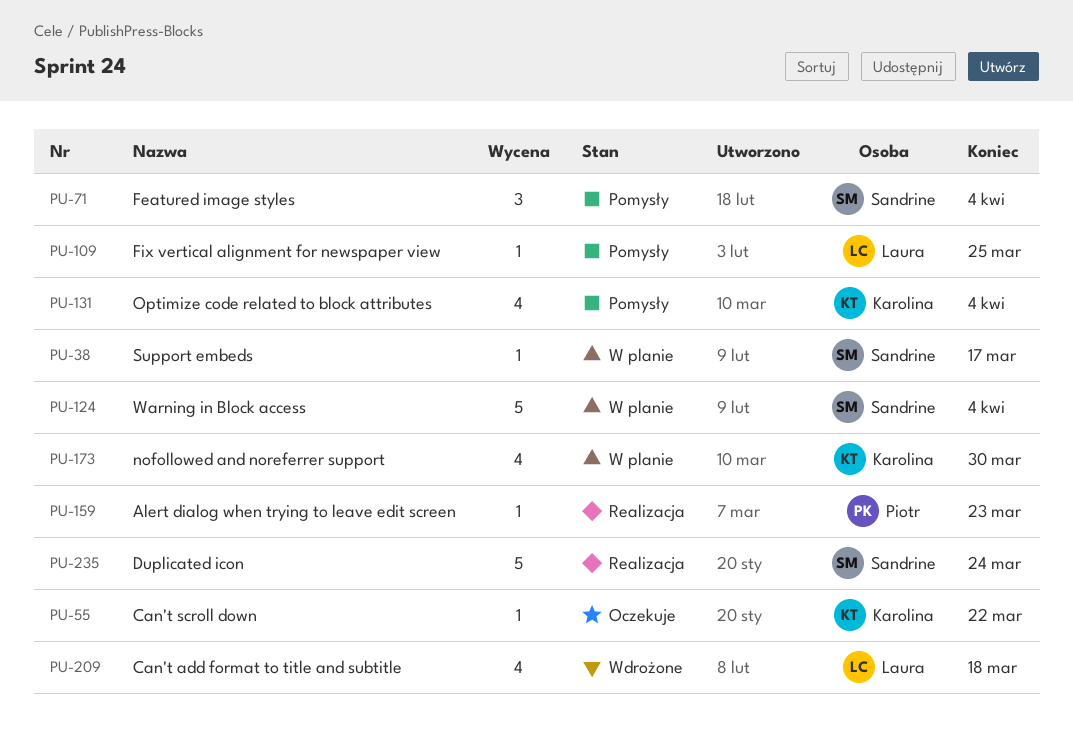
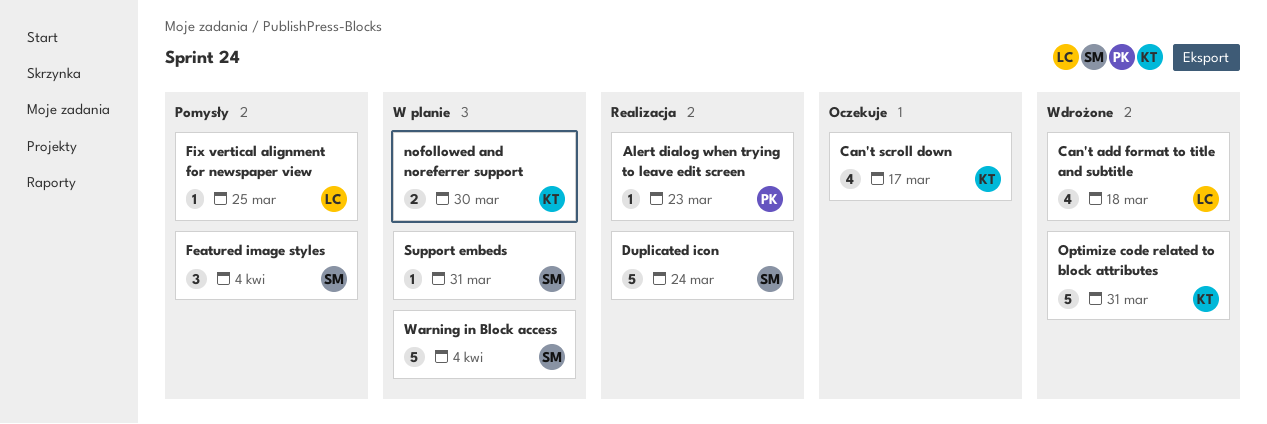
Can't scroll down, estimate: 1 -> 4
Can't scroll down, due: Mar 22 -> Mar 17
nofollowed and noreferrer support, estimate: 4 -> 2
Optimize code related to block attributes, status: Pomysły -> Wdrożone
Optimize code related to block attributes, estimate: 4 -> 5
Optimize code related to block attributes, due: Apr 4 -> Mar 31
Support embeds, due: Mar 17 -> Mar 31

